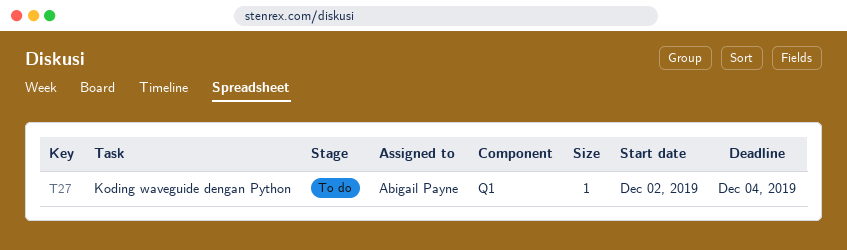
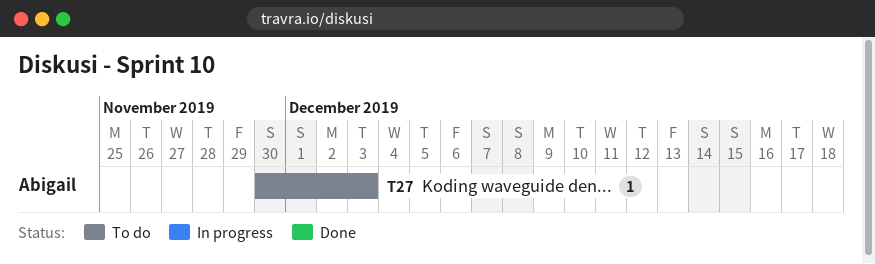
T27, start: Dec 2 -> Nov 30
T27, due: Dec 4 -> Dec 3

